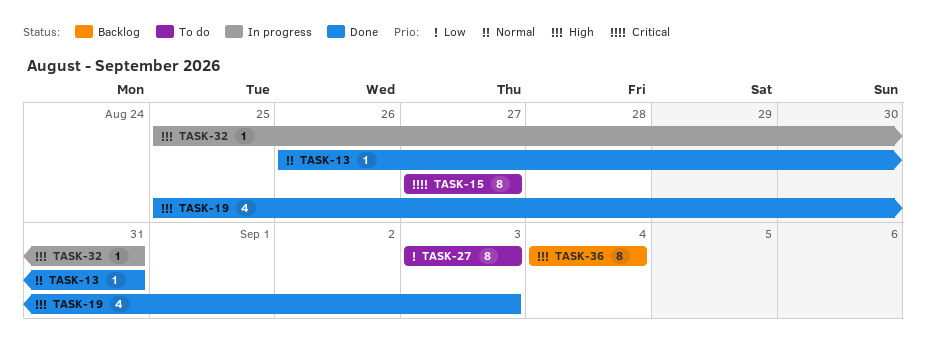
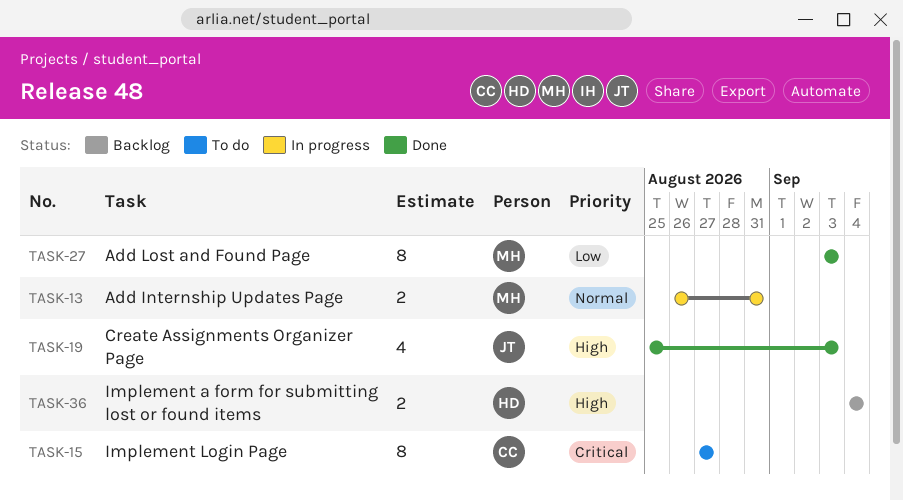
TASK-13, status: Done -> In progress
TASK-13, estimate: 1 -> 2
TASK-27, status: To do -> Done
TASK-32: present -> none
TASK-36, estimate: 8 -> 2

